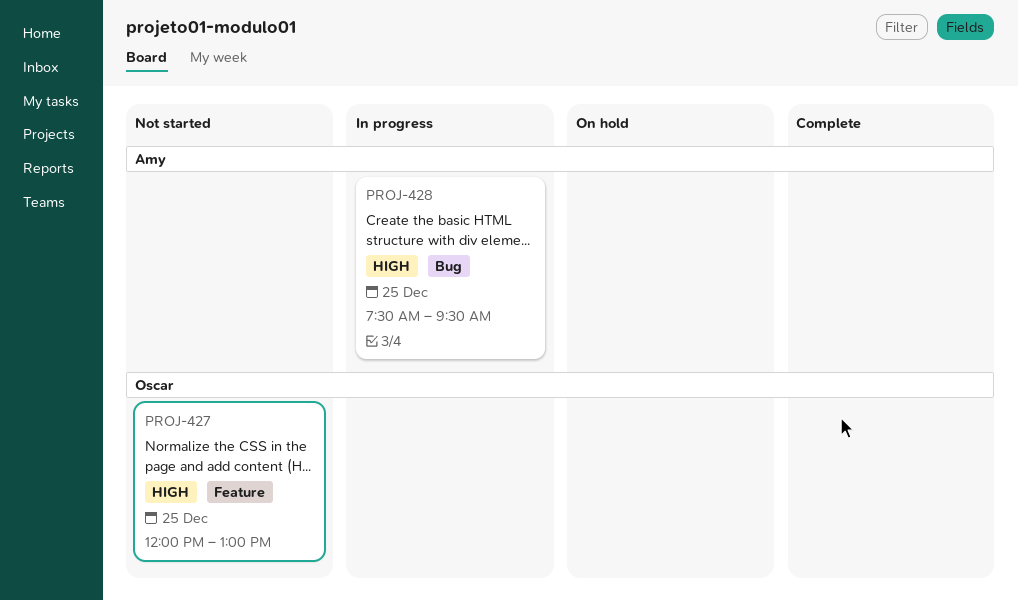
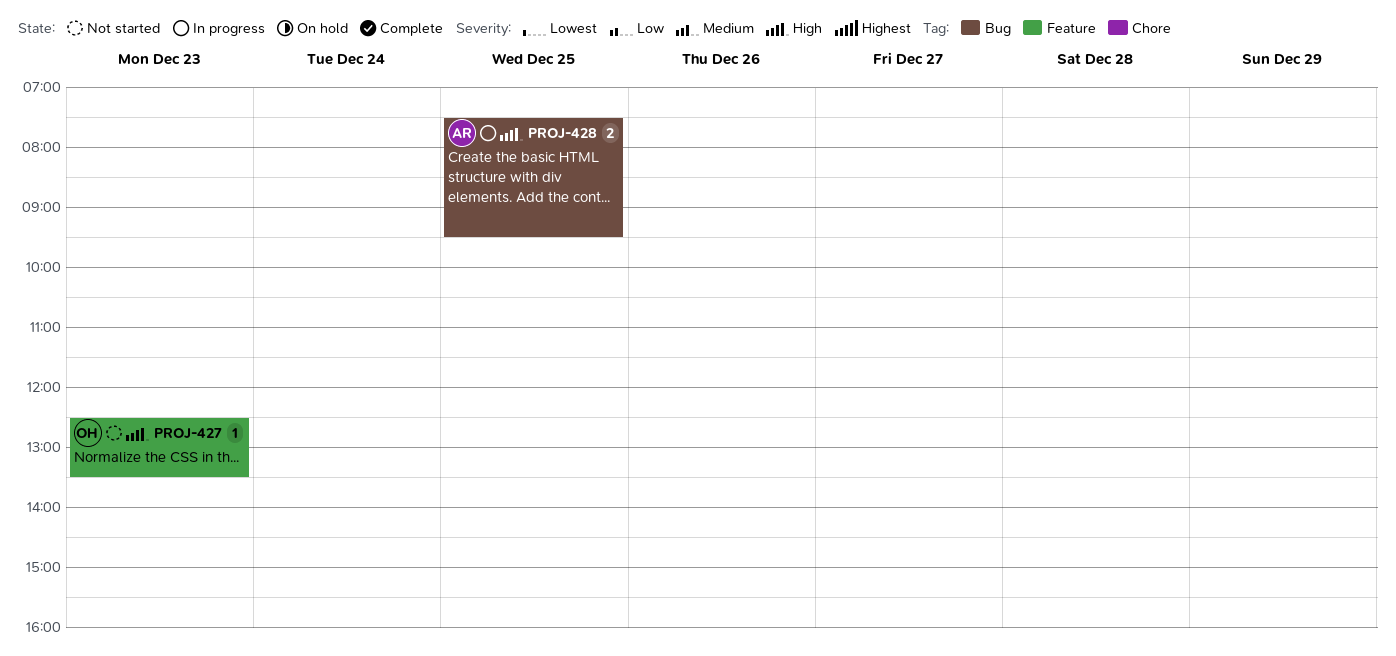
PROJ-427, day: Dec 25 -> Dec 23
PROJ-427, begins: 12:00 -> 12:30
PROJ-427, ends: 13:00 -> 13:30

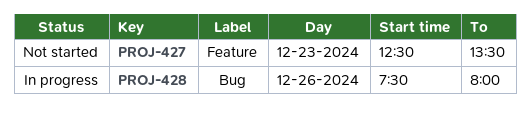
PROJ-428, day: Dec 25 -> Dec 26
PROJ-428, ends: 09:30 -> 08:00

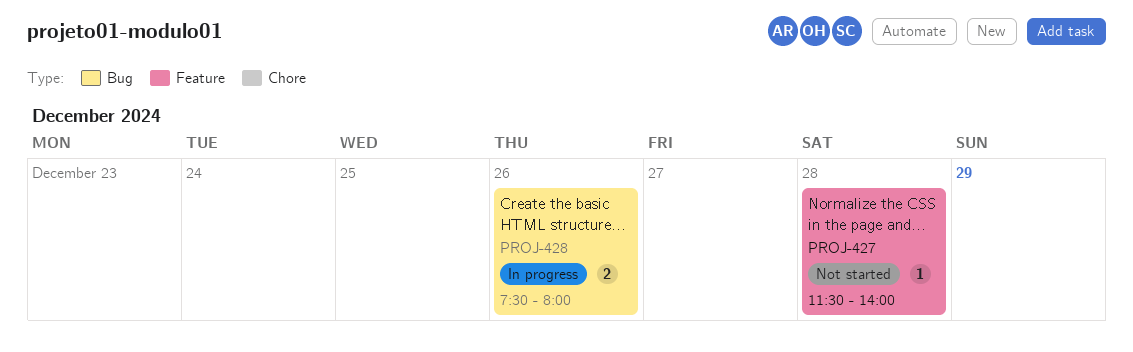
PROJ-427, day: Dec 23 -> Dec 28
PROJ-427, begins: 12:30 -> 11:30
PROJ-427, ends: 13:30 -> 14:00

